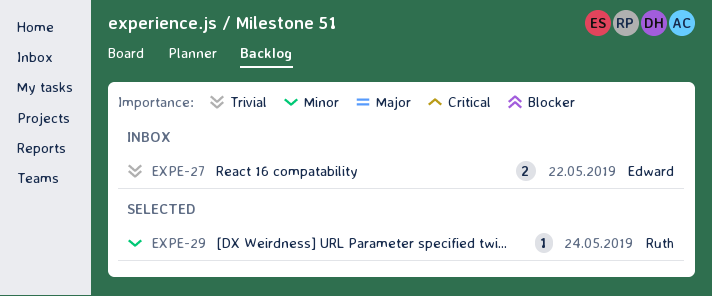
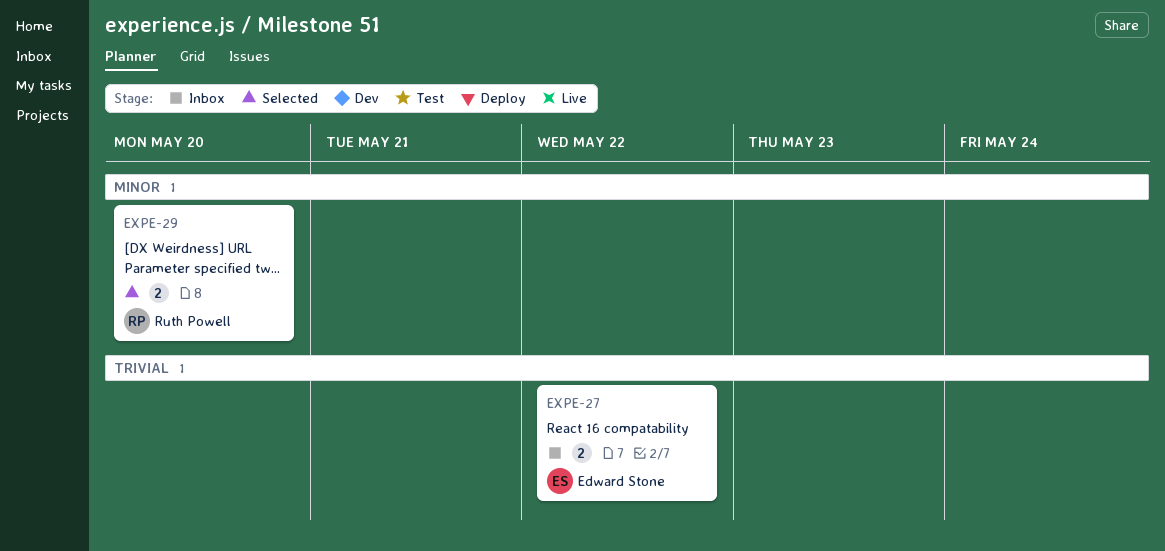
EXPE-29, estimate: 1 -> 2
EXPE-29, due: May 24 -> May 20

